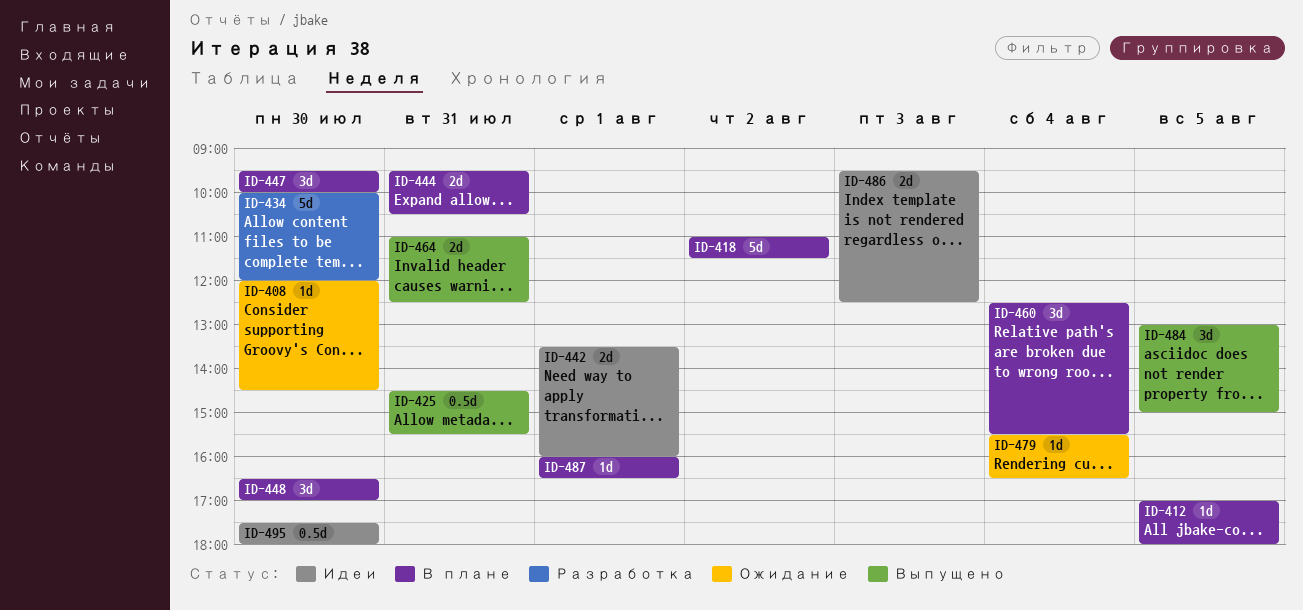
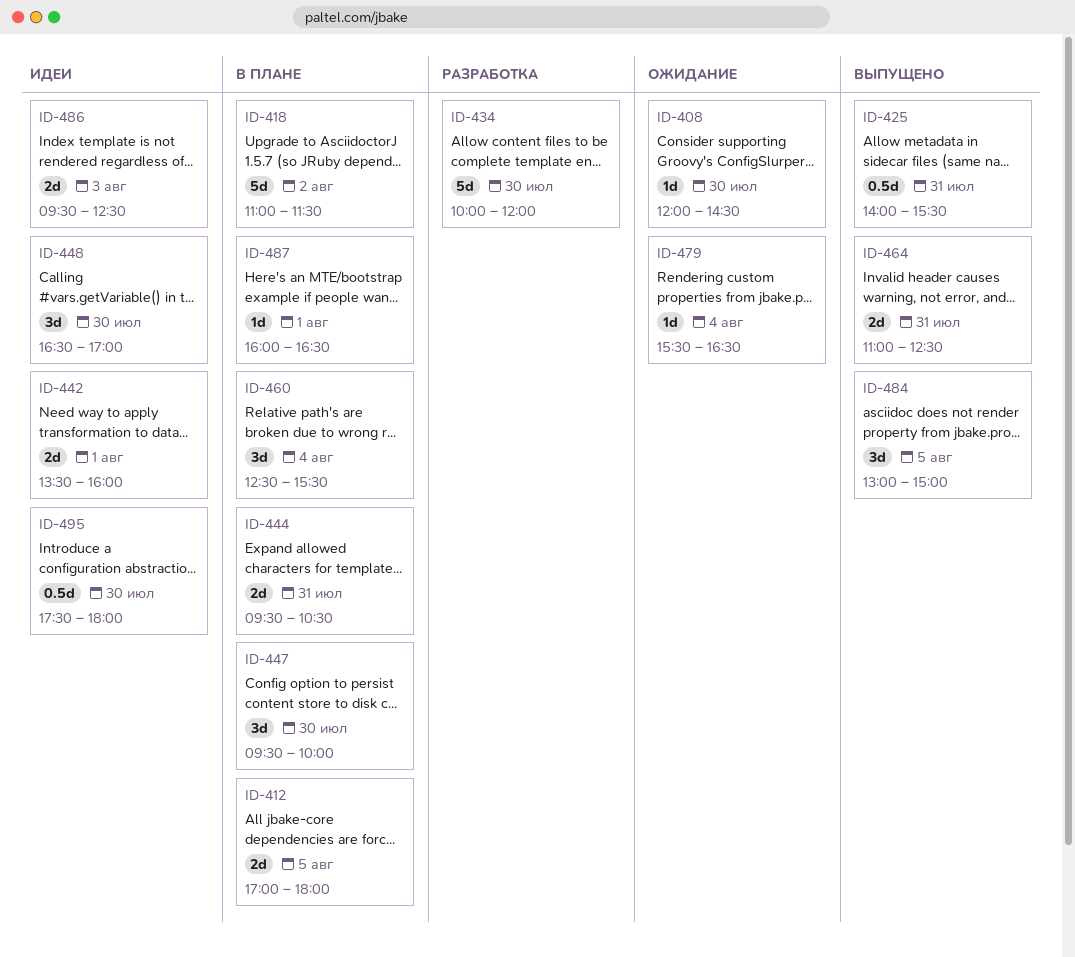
ID-412, estimate: 1d -> 2d
ID-425, begins: 14:30 -> 14:00
ID-448, status: В плане -> Идеи

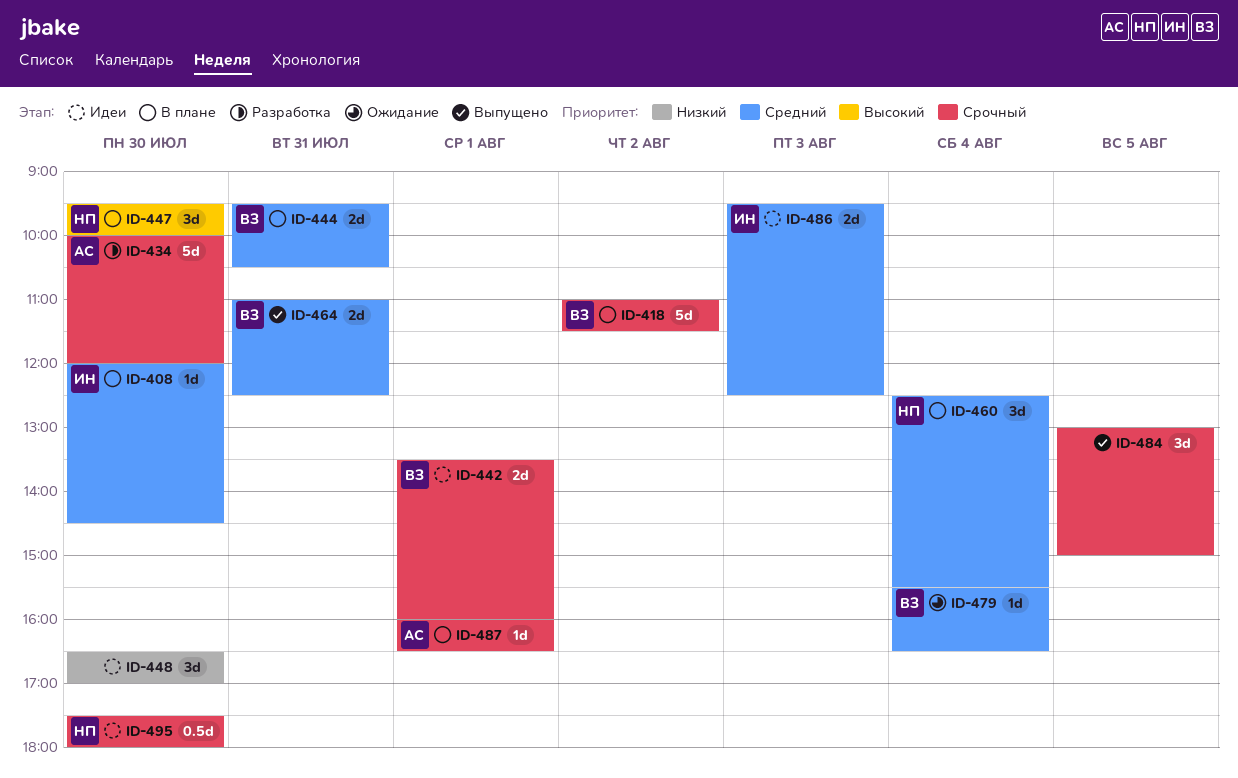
ID-408, status: Ожидание -> В плане
ID-412: present -> none
ID-425: present -> none

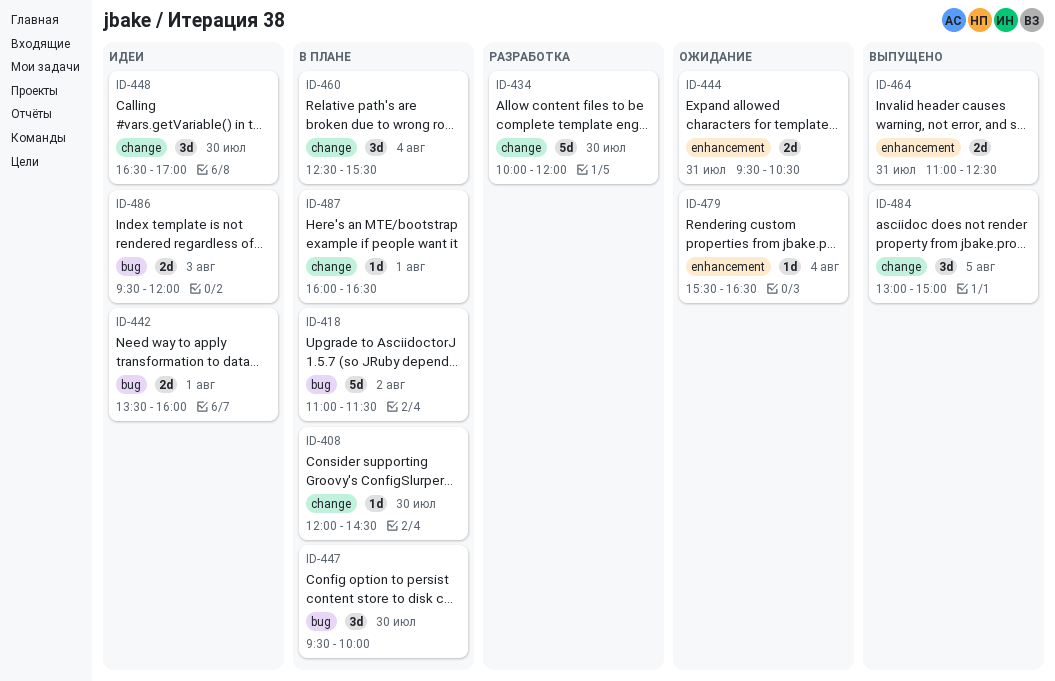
ID-444, status: В плане -> Ожидание
ID-486, ends: 12:30 -> 12:00
ID-495: present -> none

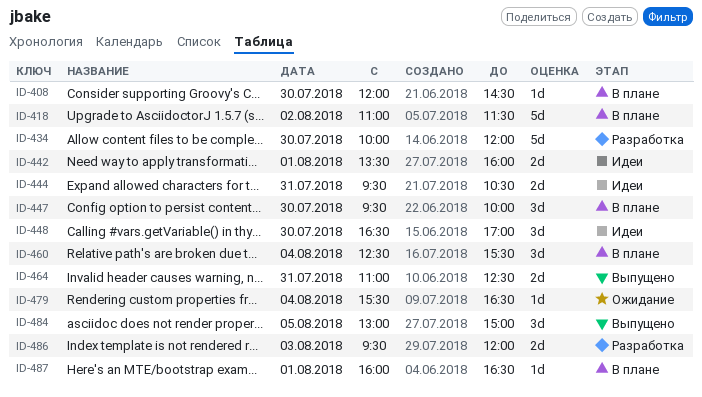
ID-444, status: Ожидание -> Идеи
ID-486, status: Идеи -> Разработка

